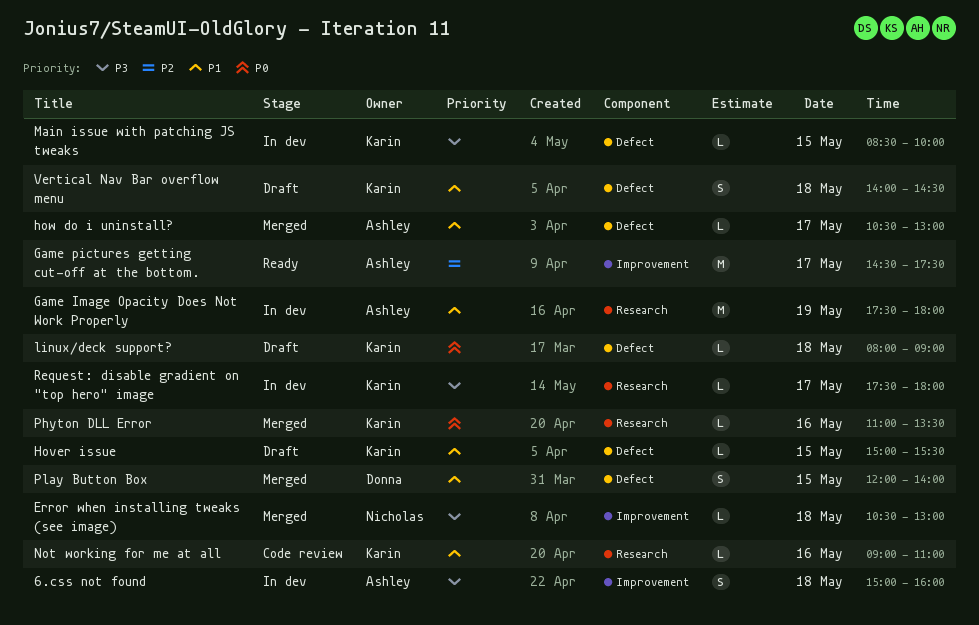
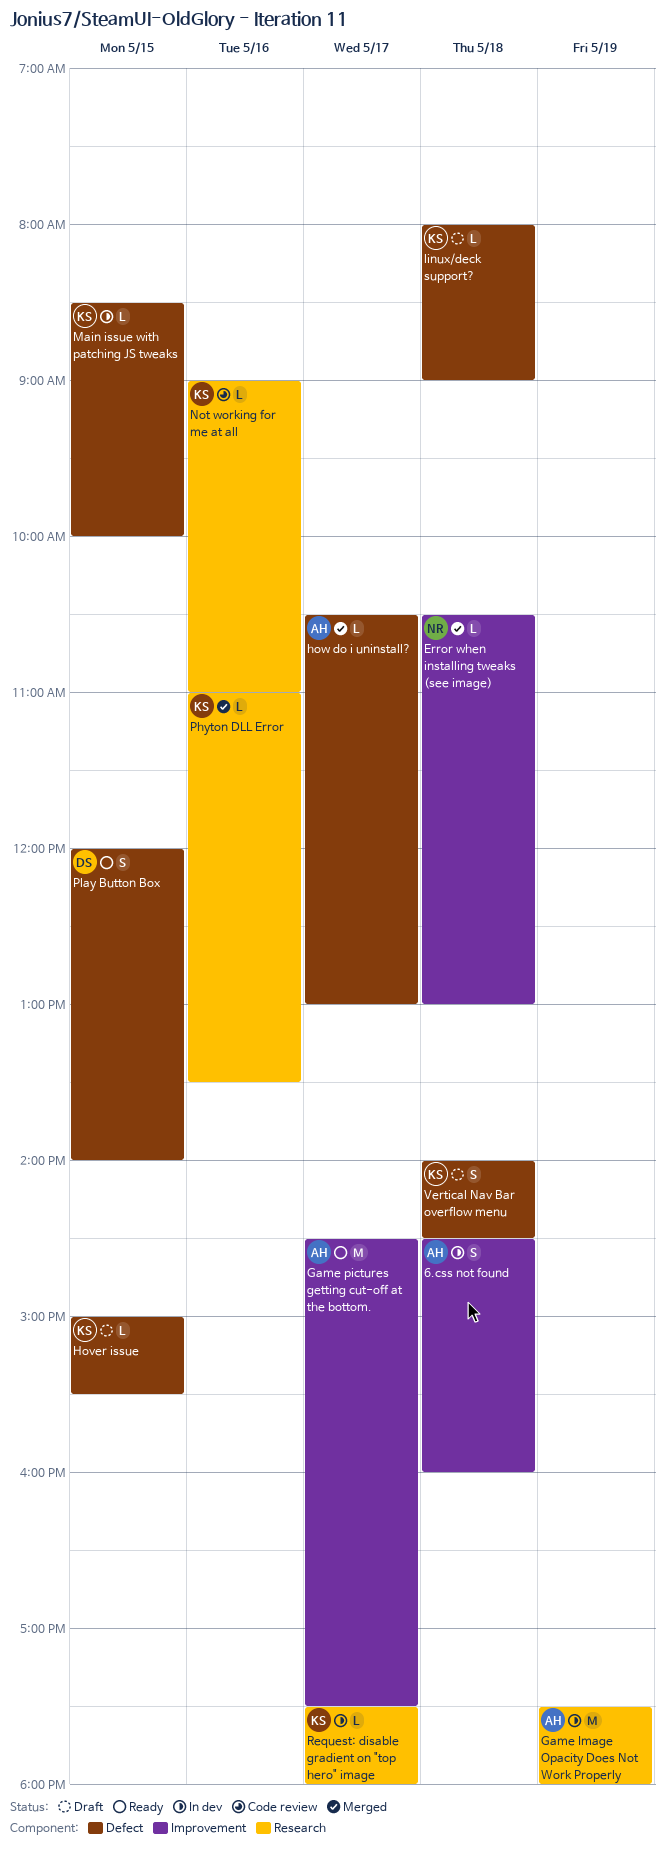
6.css not found, begins: 15:00 -> 14:30
Play Button Box, status: Merged -> Ready

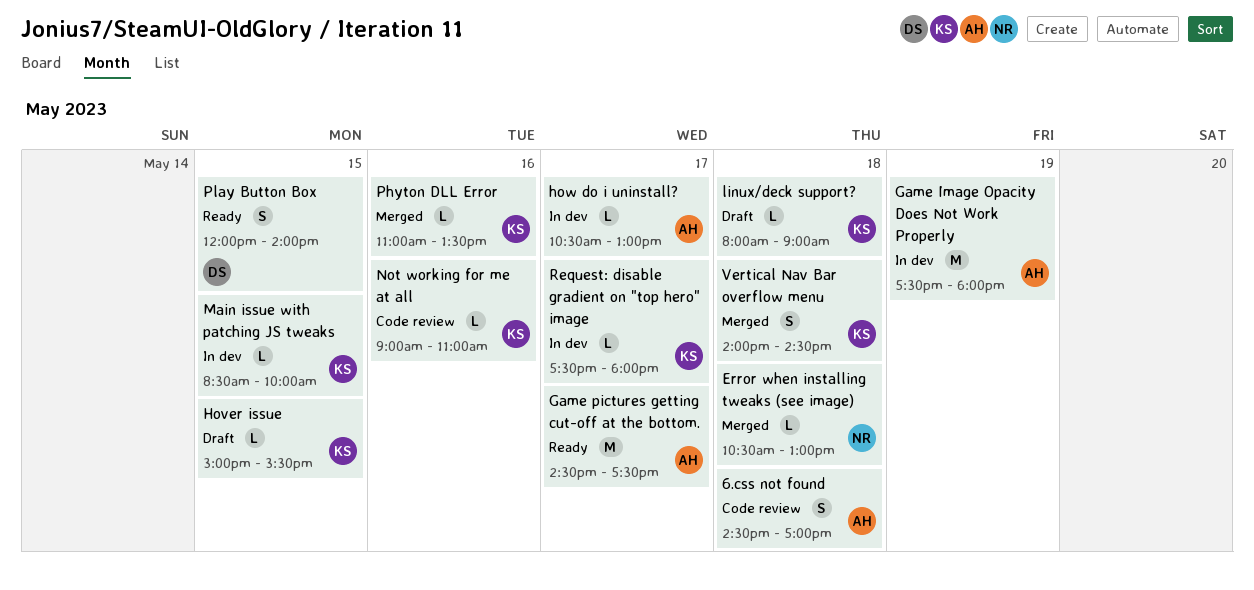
6.css not found, status: In dev -> Code review
6.css not found, ends: 16:00 -> 17:00
how do i uninstall?, status: Merged -> In dev
Vertical Nav Bar overflow menu, status: Draft -> Merged

